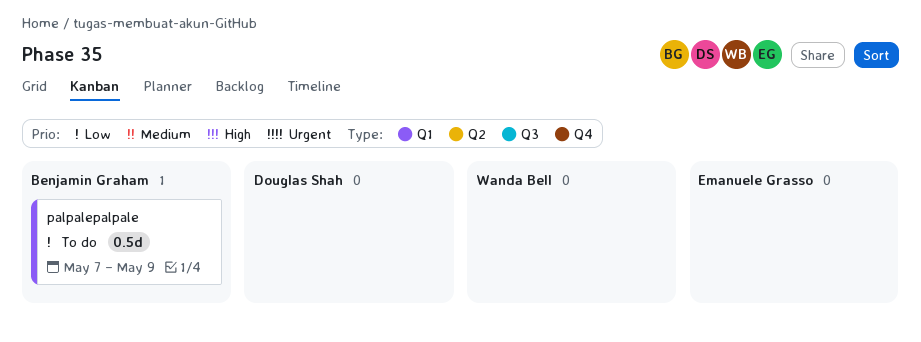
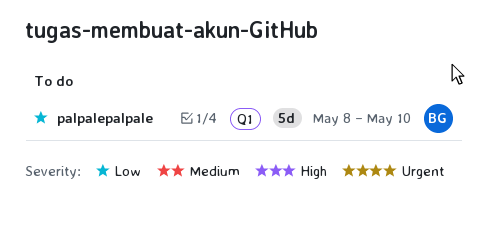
palpalepalpale, estimate: 0.5d -> 5d
palpalepalpale, start: May 7 -> May 8
palpalepalpale, due: May 9 -> May 10

